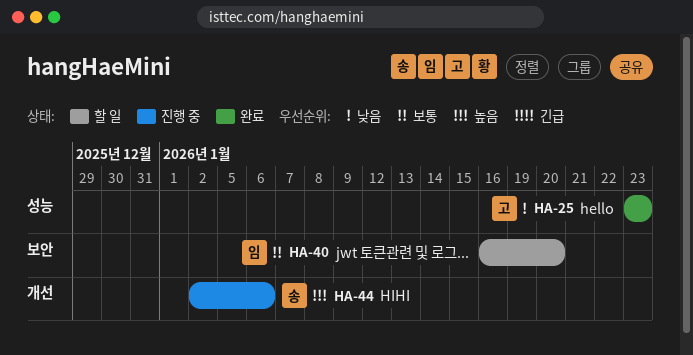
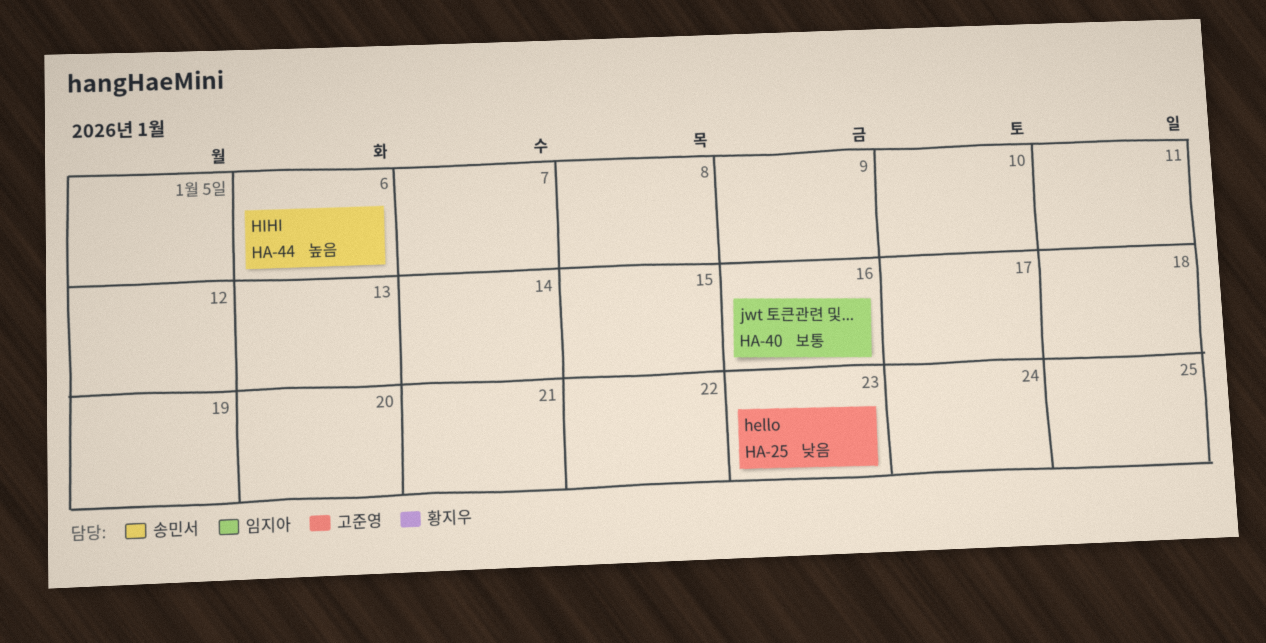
HA-40, due: Jan 20 -> Jan 16

